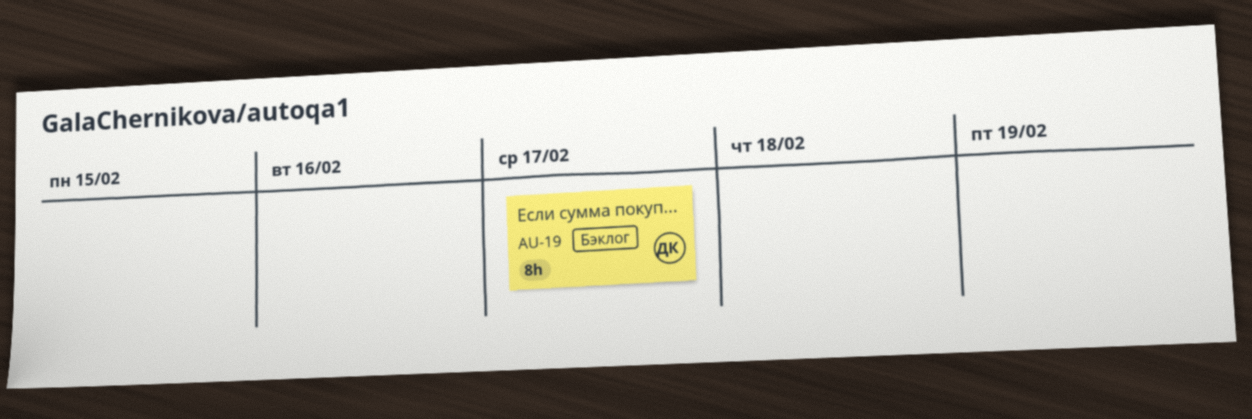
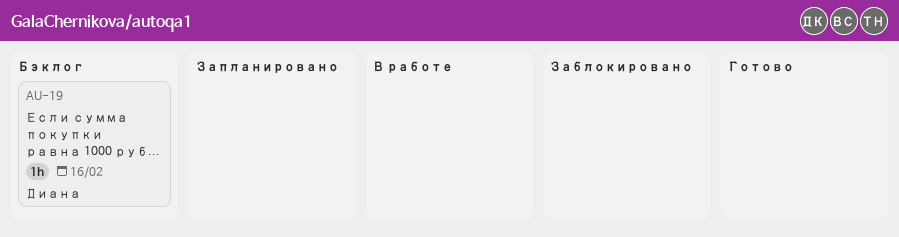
AU-19, estimate: 8h -> 1h
AU-19, due: Feb 17 -> Feb 16

